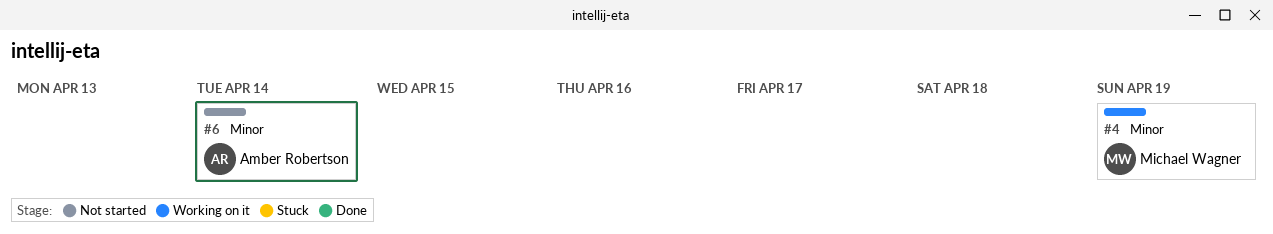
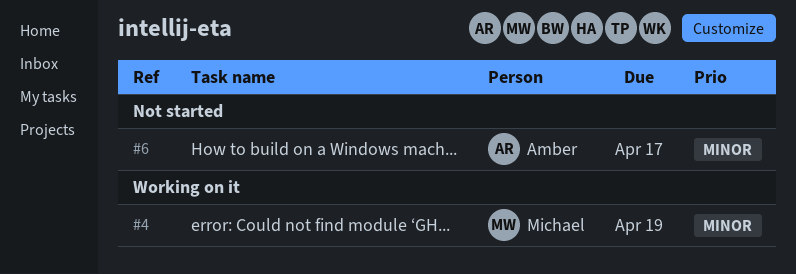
#6, due: Apr 14 -> Apr 17

